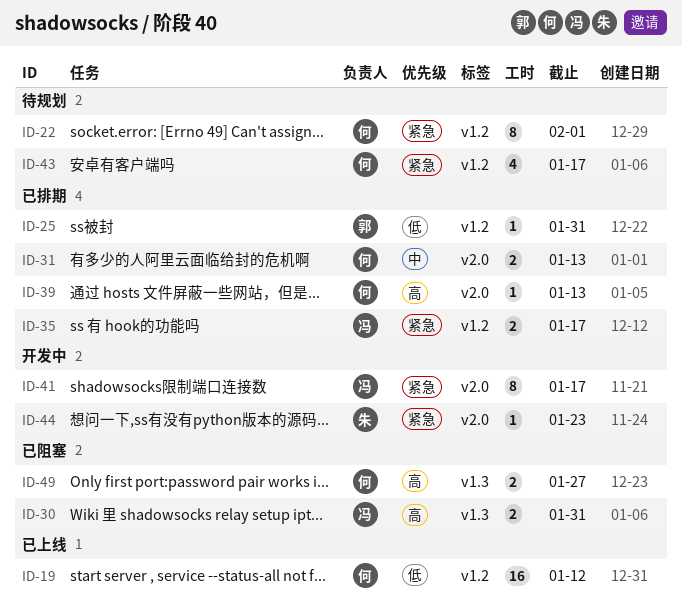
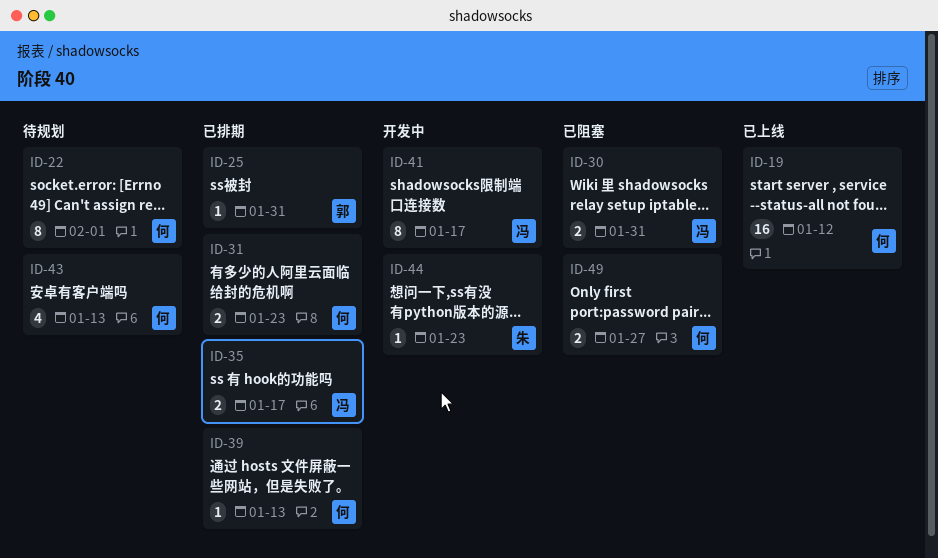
ID-31, due: Jan 13 -> Jan 23
ID-43, due: Jan 17 -> Jan 13

